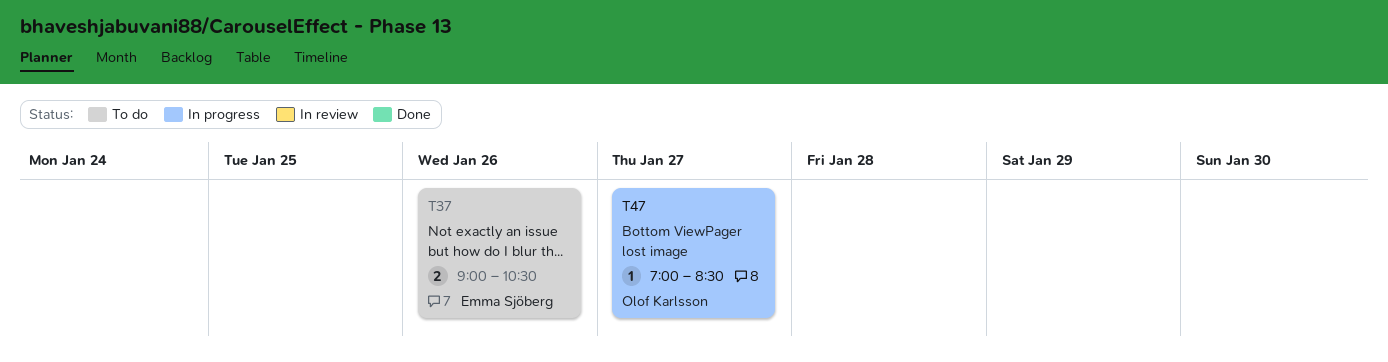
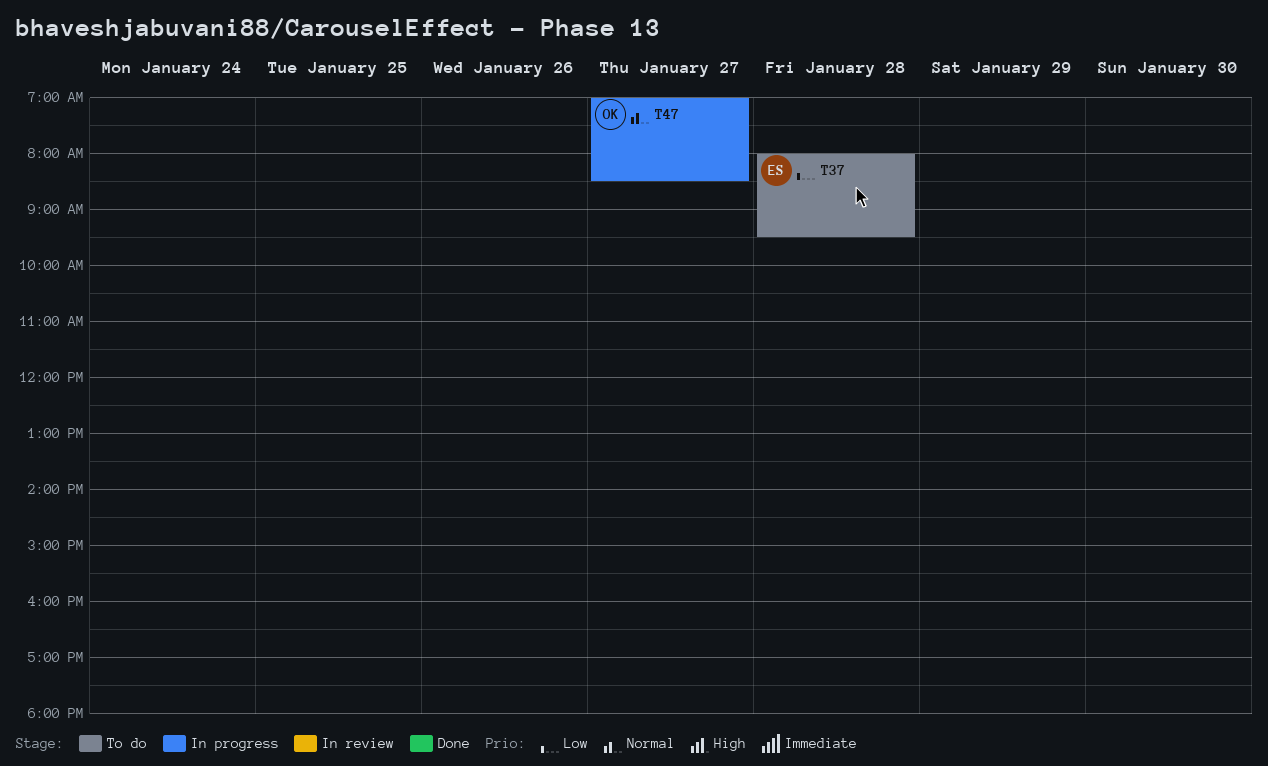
T37, day: Jan 26 -> Jan 28
T37, begins: 09:00 -> 08:00
T37, ends: 10:30 -> 09:30

